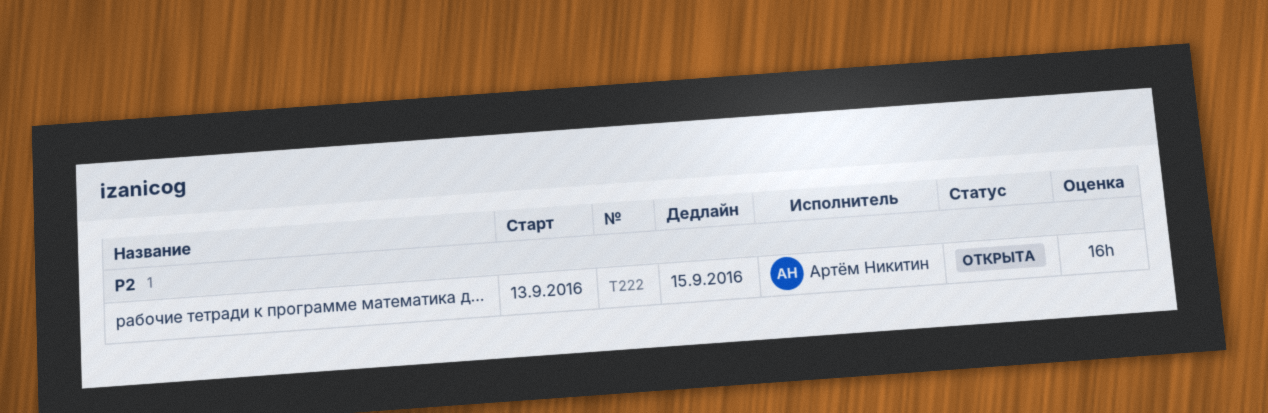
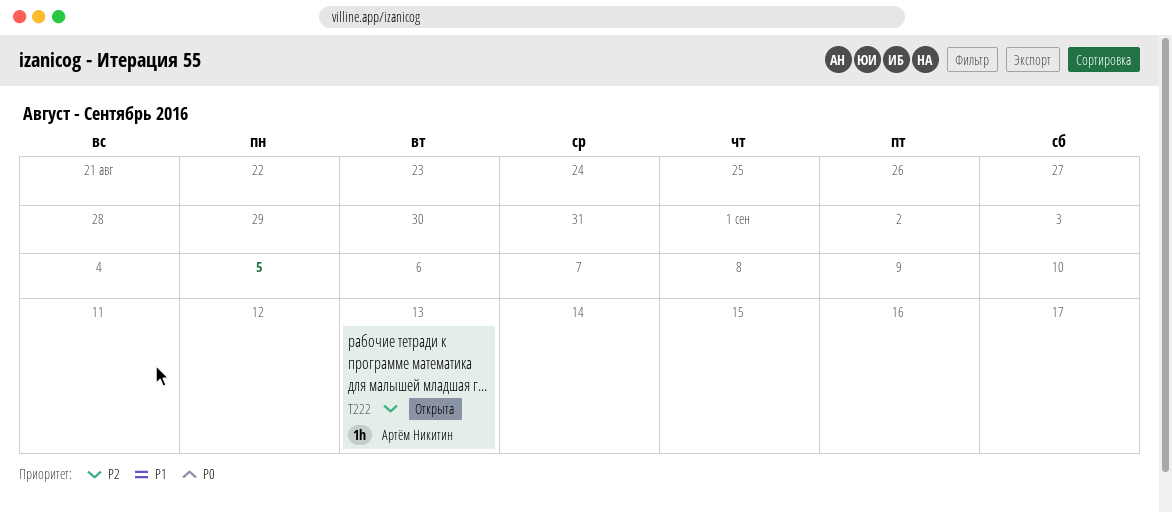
T222, estimate: 16h -> 1h
T222, due: Sep 15 -> Sep 13

